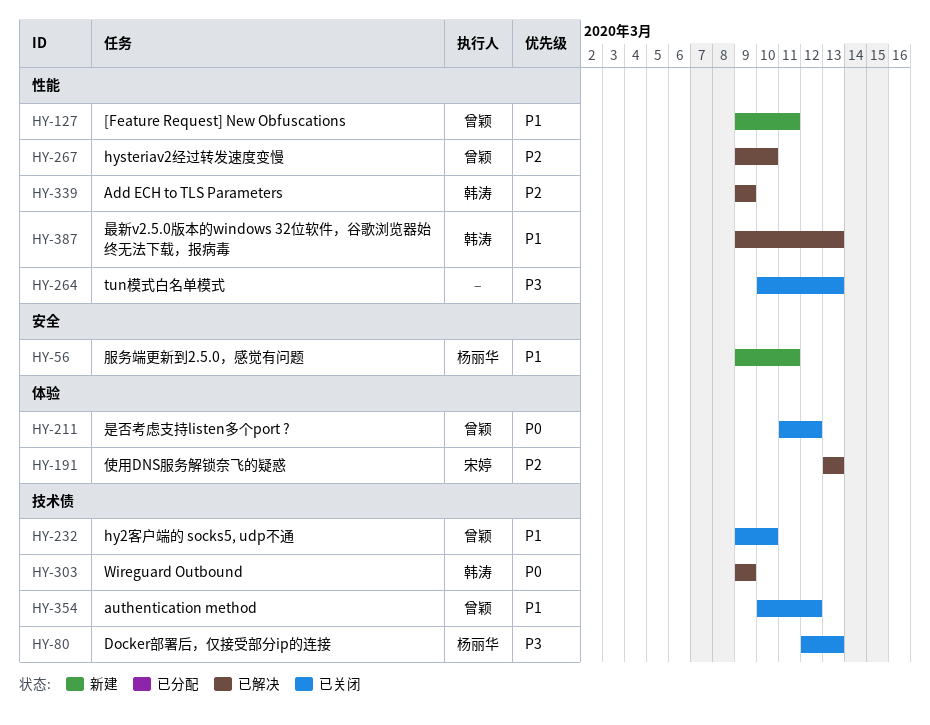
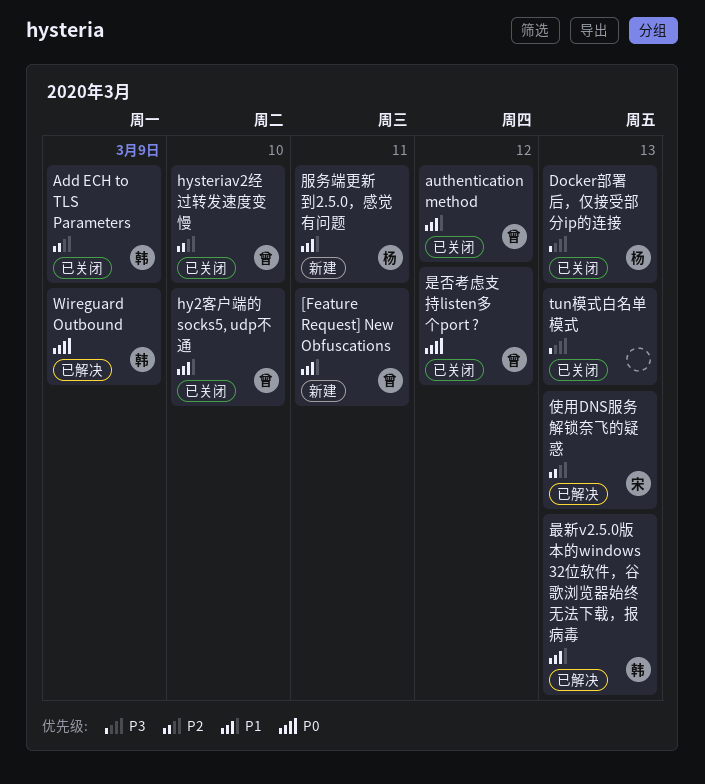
Add ECH to TLS Parameters, status: 已解决 -> 已关闭
hysteriav2经过转发速度变慢, status: 已解决 -> 已关闭

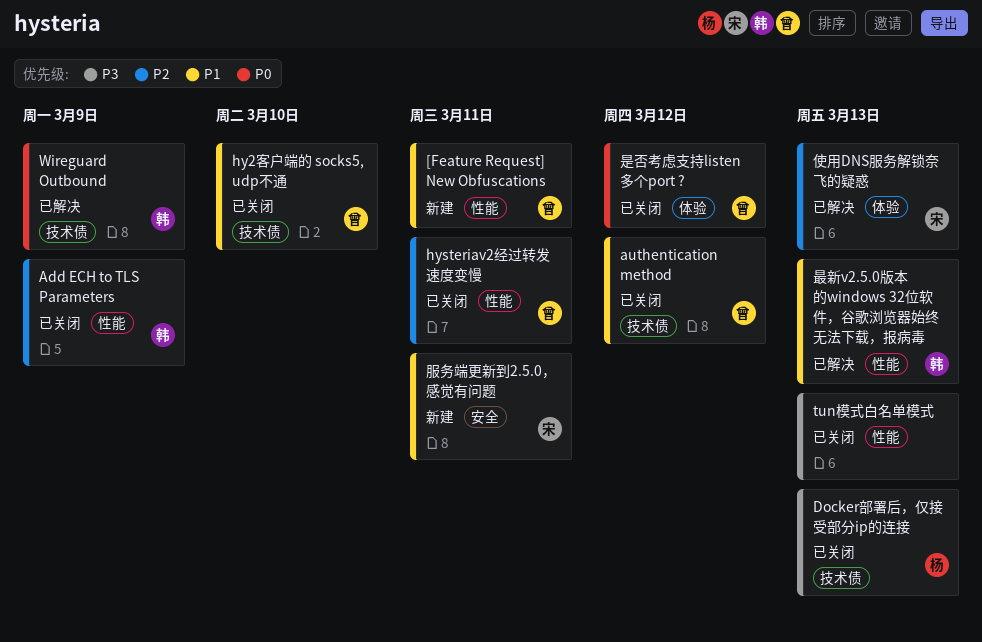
hysteriav2经过转发速度变慢, due: Mar 10 -> Mar 11
服务端更新到2.5.0，感觉有问题, owner: 杨 -> 宋

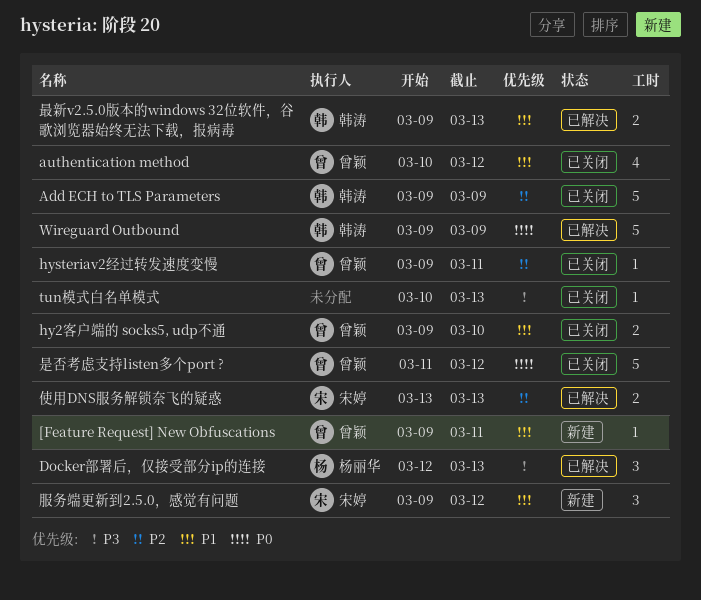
Docker部署后，仅接受部分ip的连接, status: 已关闭 -> 已解决
服务端更新到2.5.0，感觉有问题, due: Mar 11 -> Mar 12

